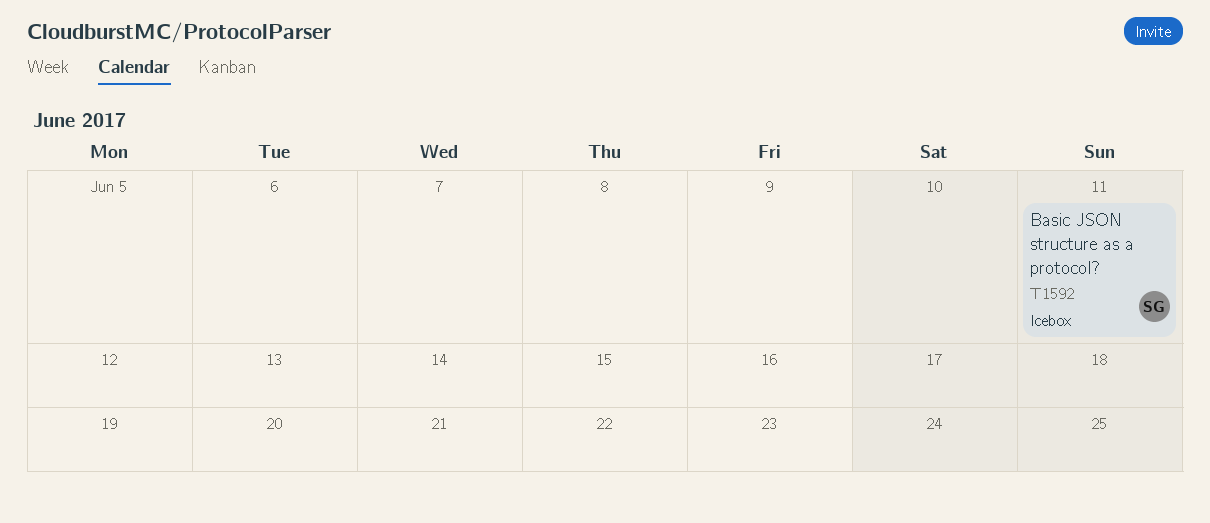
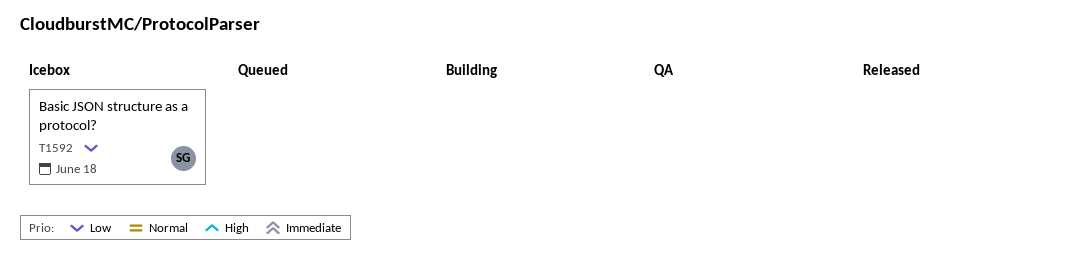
T1592, due: Jun 11 -> Jun 18

